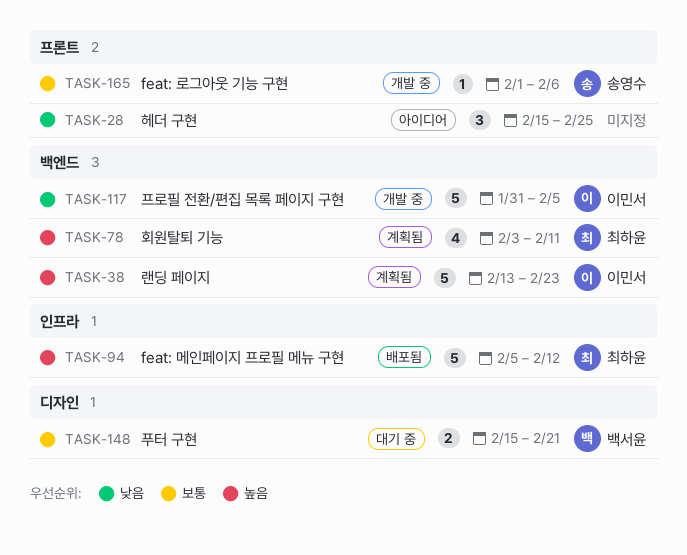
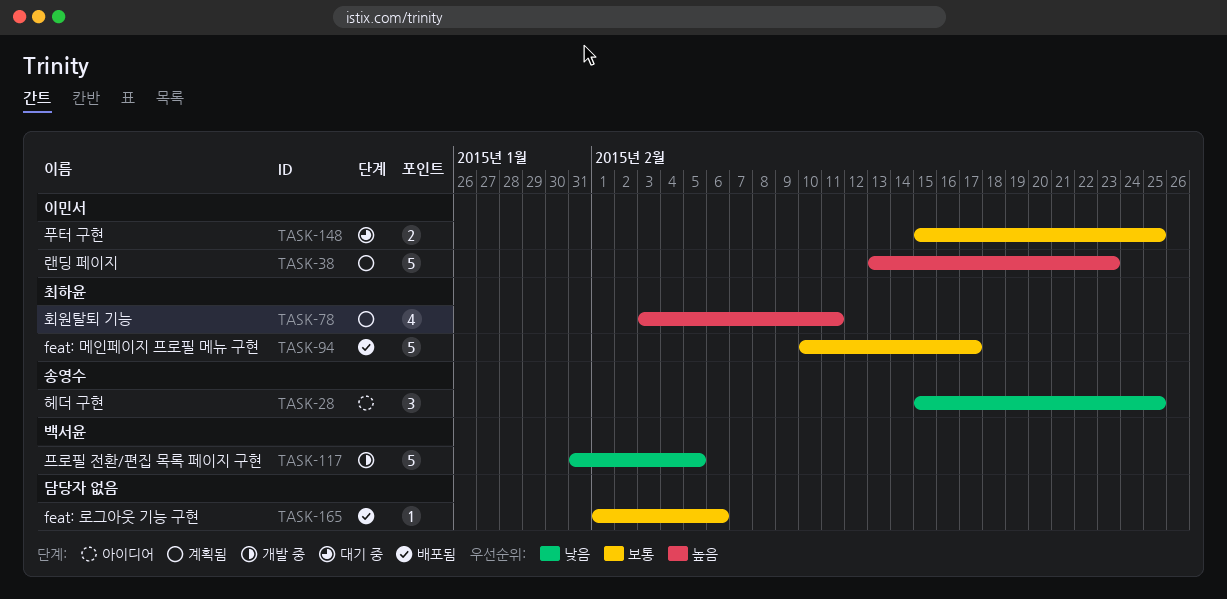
TASK-28, owner: none -> 송영수
TASK-94, priority: 높음 -> 보통
TASK-94, start: Feb 5 -> Feb 10
TASK-94, due: Feb 12 -> Feb 17
TASK-117, owner: 이민서 -> 백서윤
TASK-148, owner: 백서윤 -> 이민서
TASK-148, due: Feb 21 -> Feb 25
TASK-165, status: 개발 중 -> 배포됨
TASK-165, owner: 송영수 -> none

